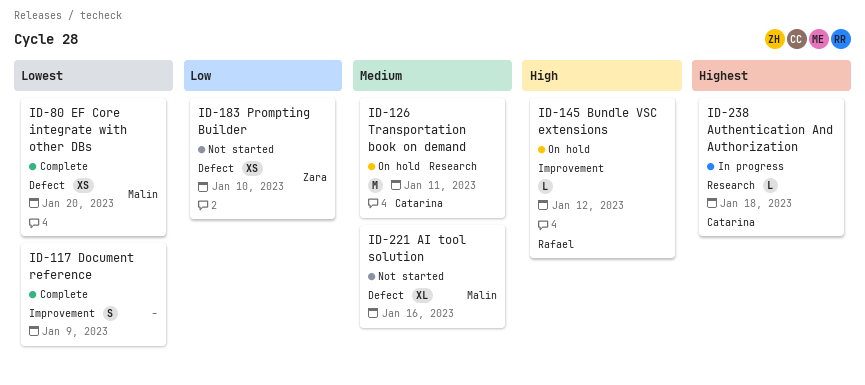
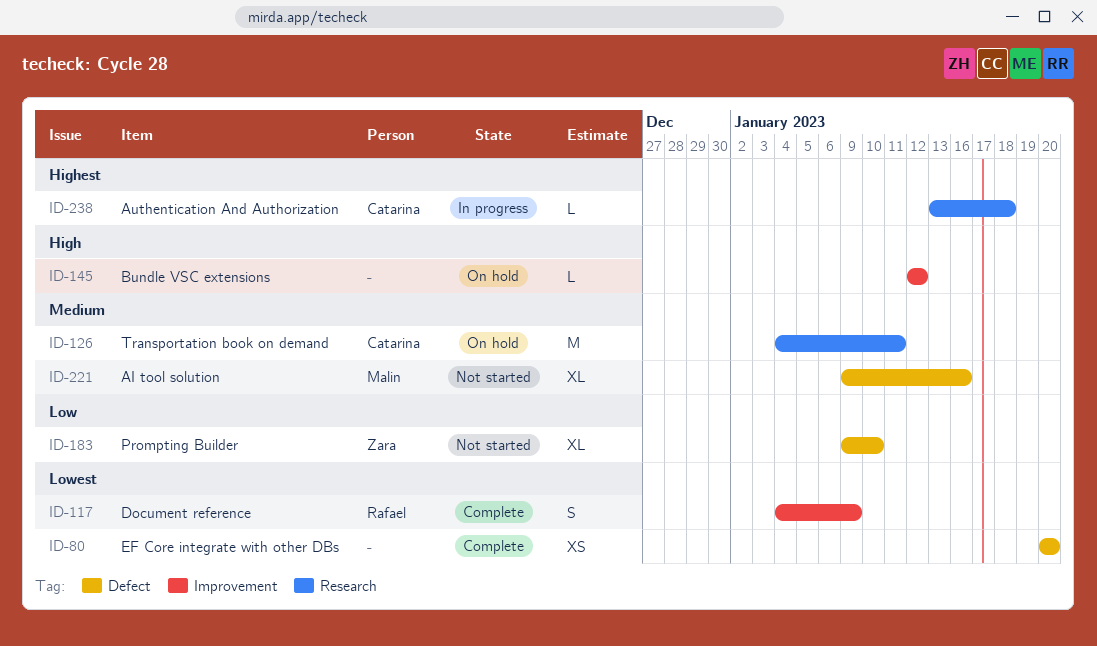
ID-80, owner: Malin -> none
ID-117, owner: none -> Rafael
ID-145, owner: Rafael -> none
ID-183, estimate: XS -> XL

